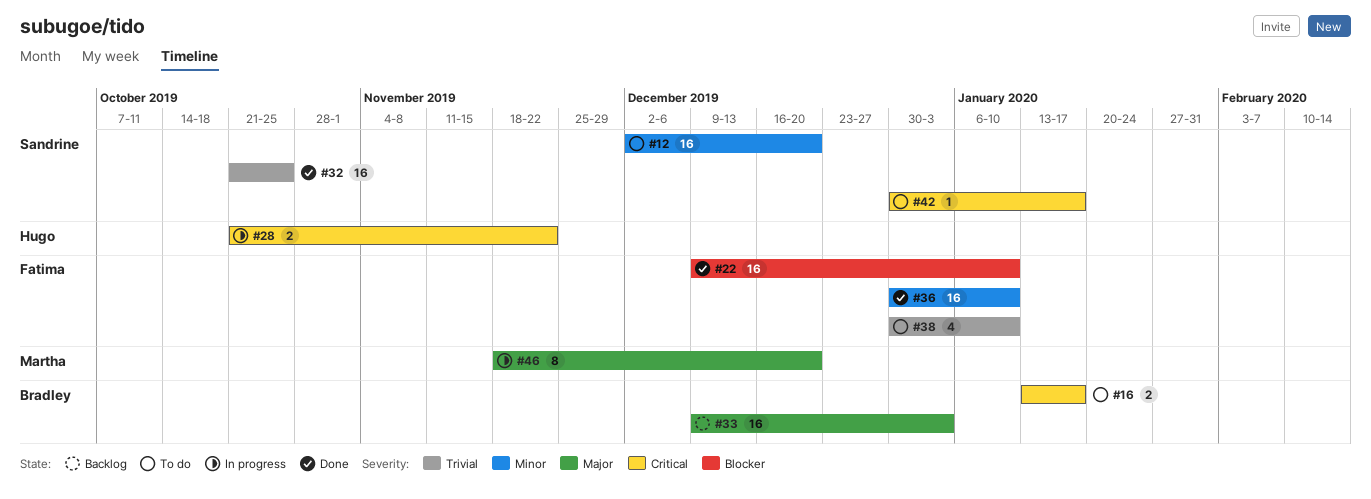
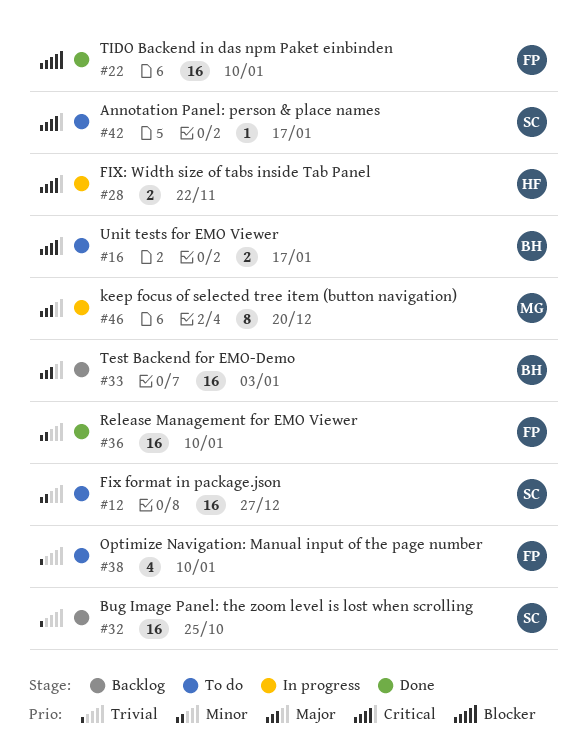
#12, due: Dec 20 -> Dec 27
#32, status: Done -> Backlog

